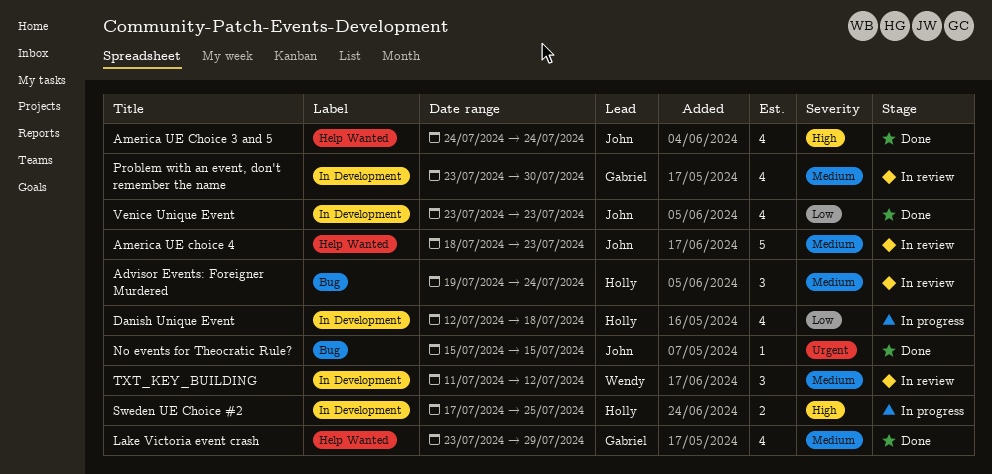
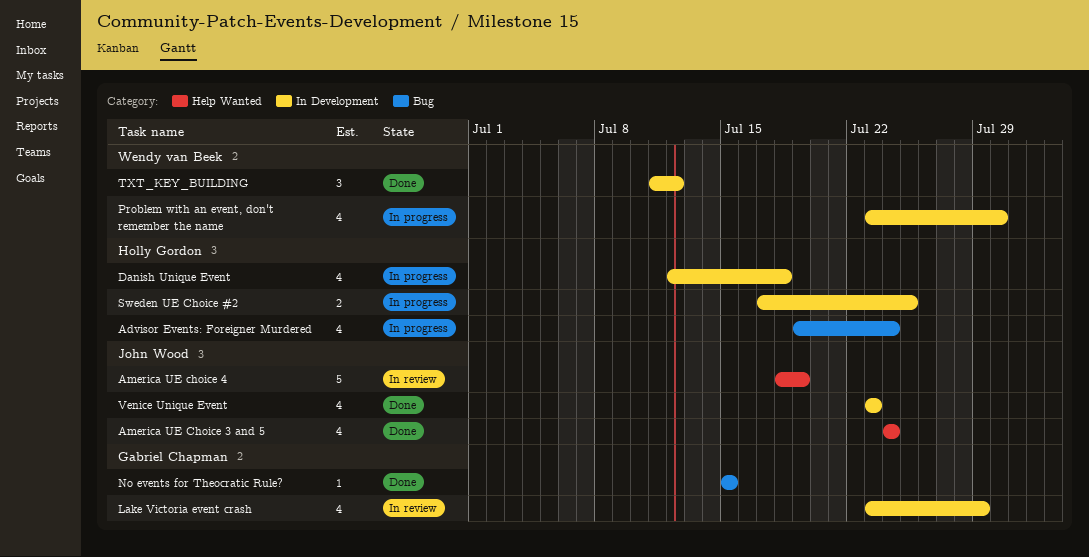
Advisor Events: Foreigner Murdered, status: In review -> In progress
Advisor Events: Foreigner Murdered, estimate: 3 -> 4
America UE choice 4, due: Jul 23 -> Jul 19
Lake Victoria event crash, status: Done -> In review
Lake Victoria event crash, label: Help Wanted -> In Development
No events for Theocratic Rule?, owner: John Wood -> Gabriel Chapman
Problem with an event, don't remember the name, status: In review -> In progress
Problem with an event, don't remember the name, owner: Gabriel Chapman -> Wendy van Beek
TXT_KEY_BUILDING, status: In review -> Done

